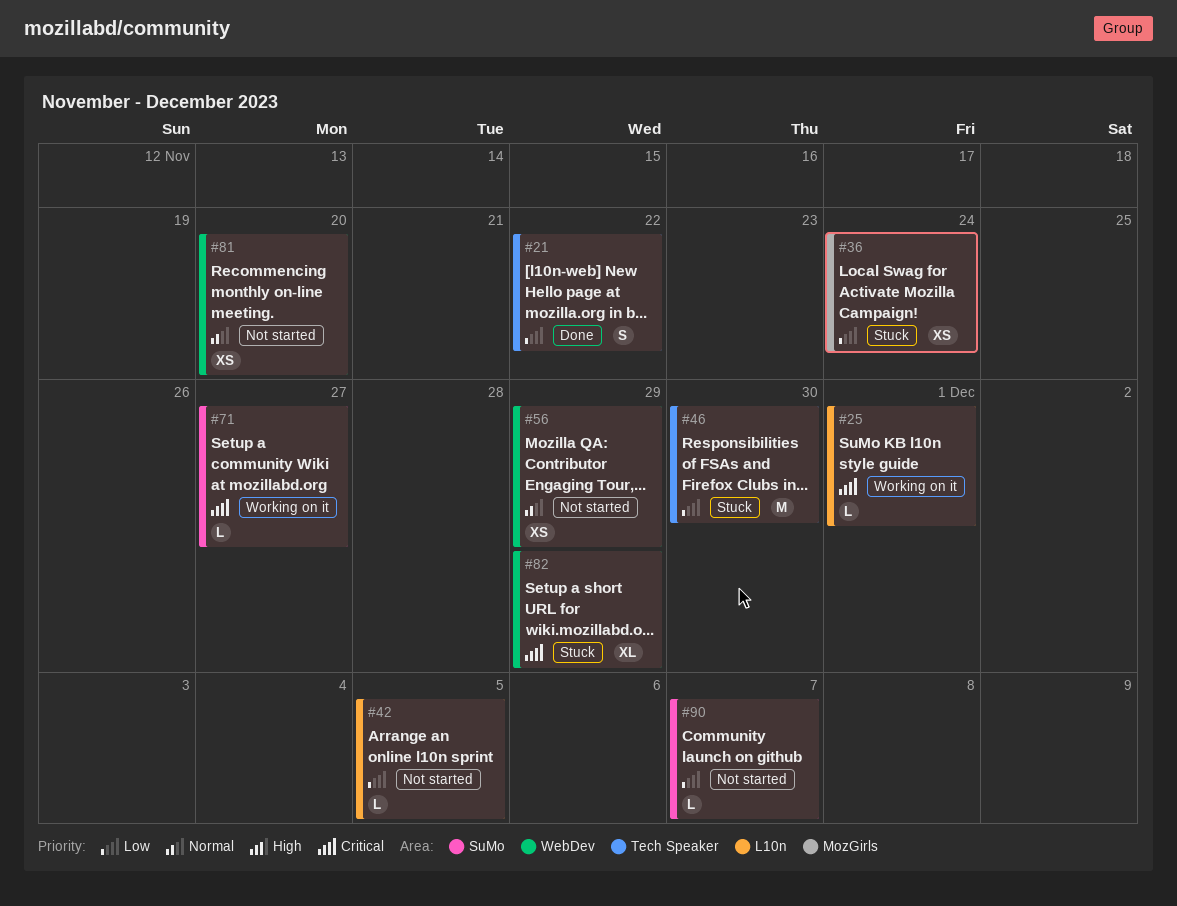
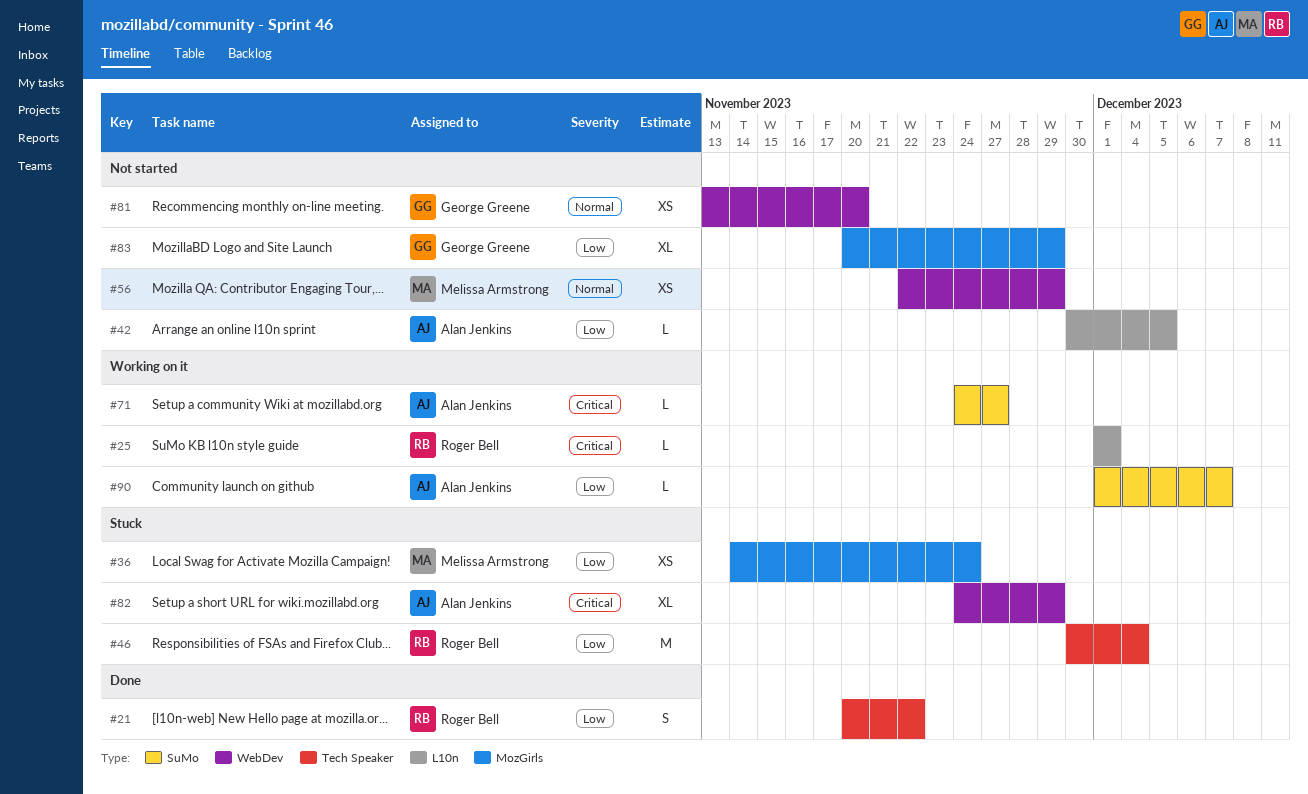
#46, due: Nov 30 -> Dec 4
#83: none -> present
#90, status: Not started -> Working on it

